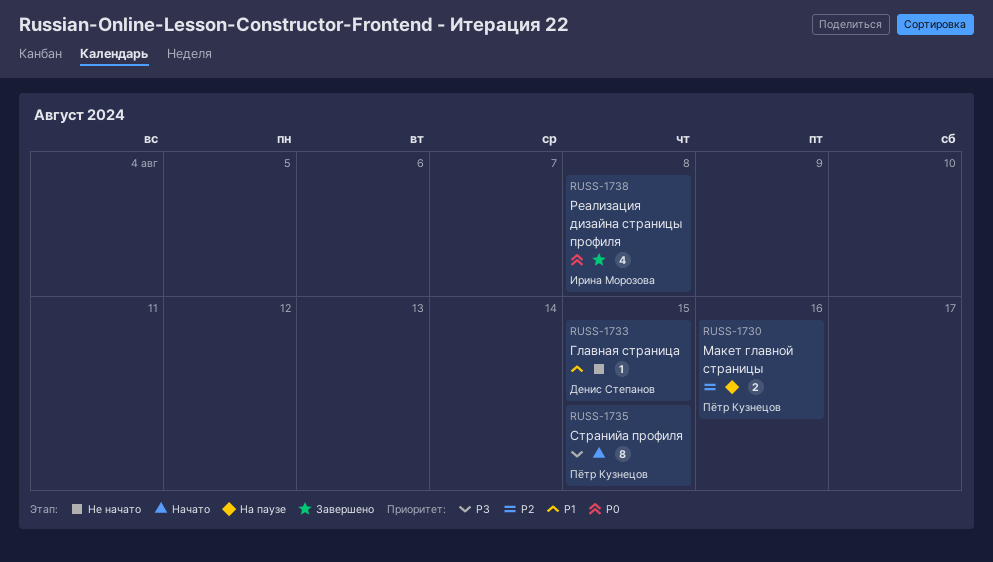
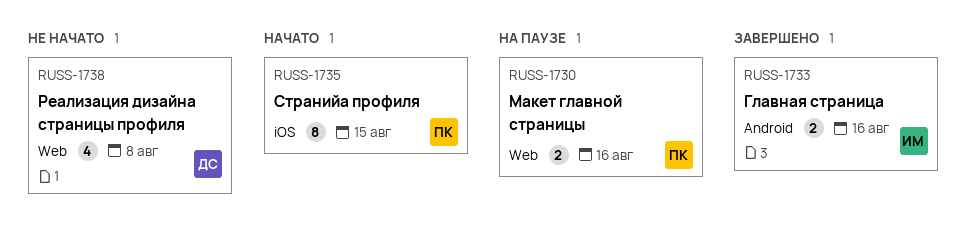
RUSS-1733, status: Не начато -> Завершено
RUSS-1733, owner: Денис Степанов -> Ирина Морозова
RUSS-1733, estimate: 1 -> 2
RUSS-1733, due: Aug 15 -> Aug 16
RUSS-1738, status: Завершено -> Не начато
RUSS-1738, owner: Ирина Морозова -> Денис Степанов

